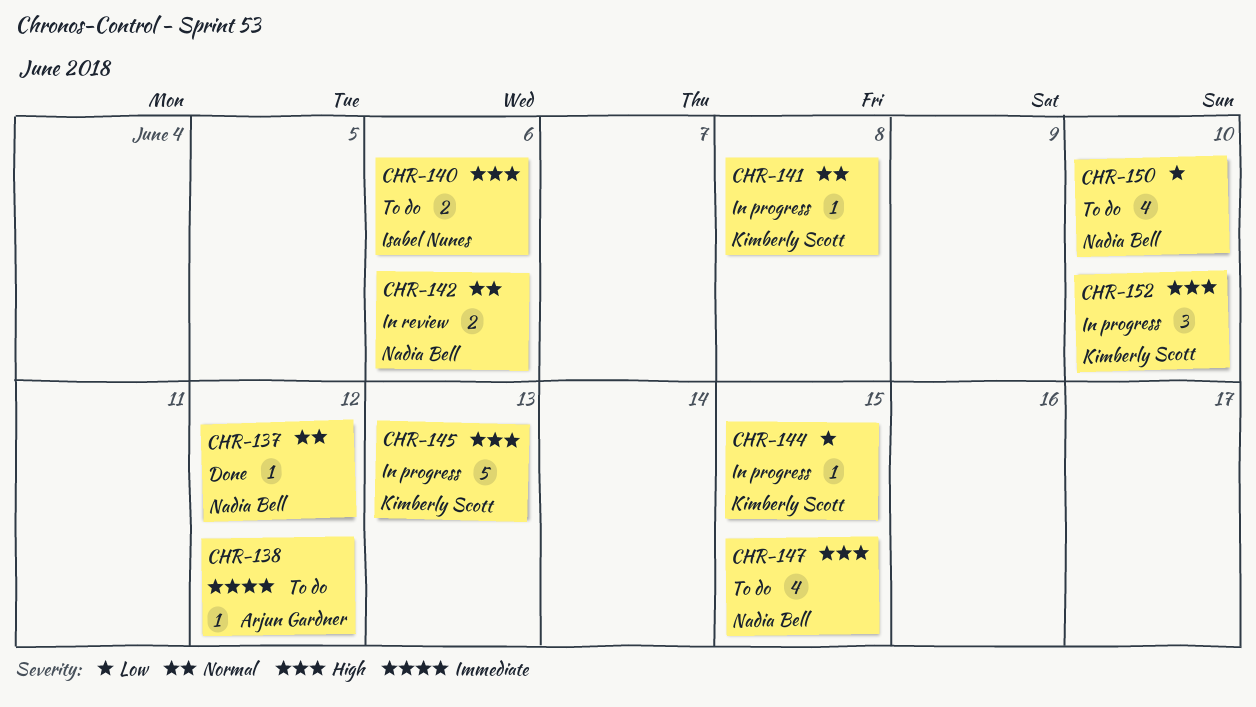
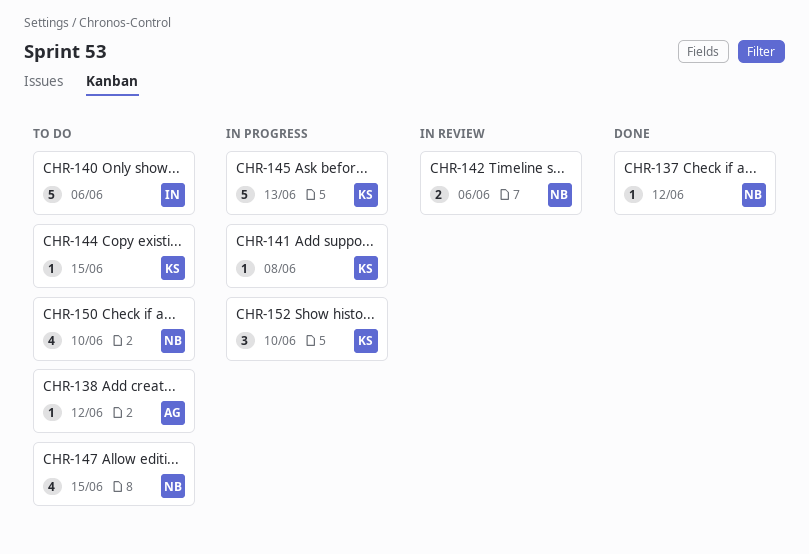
CHR-140, estimate: 2 -> 5
CHR-144, status: In progress -> To do

